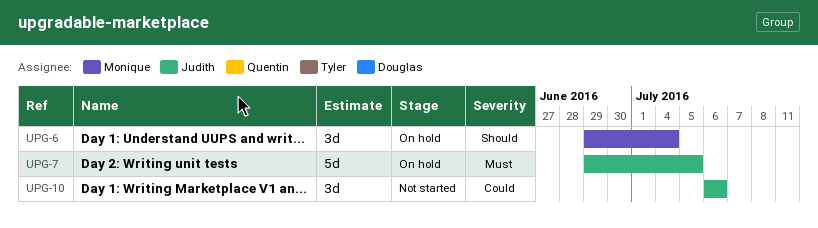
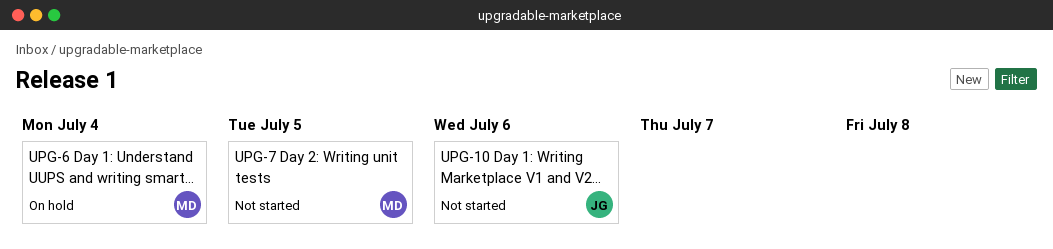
UPG-7, status: On hold -> Not started
UPG-7, owner: Judith -> Monique

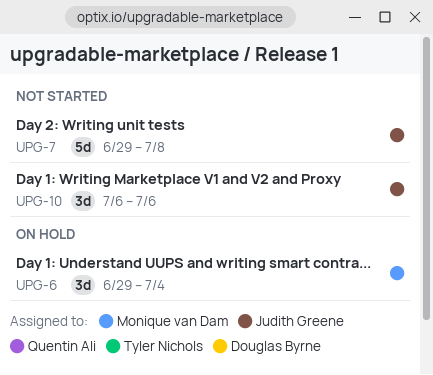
UPG-7, owner: Monique van Dam -> Judith Greene
UPG-7, due: Jul 5 -> Jul 8

